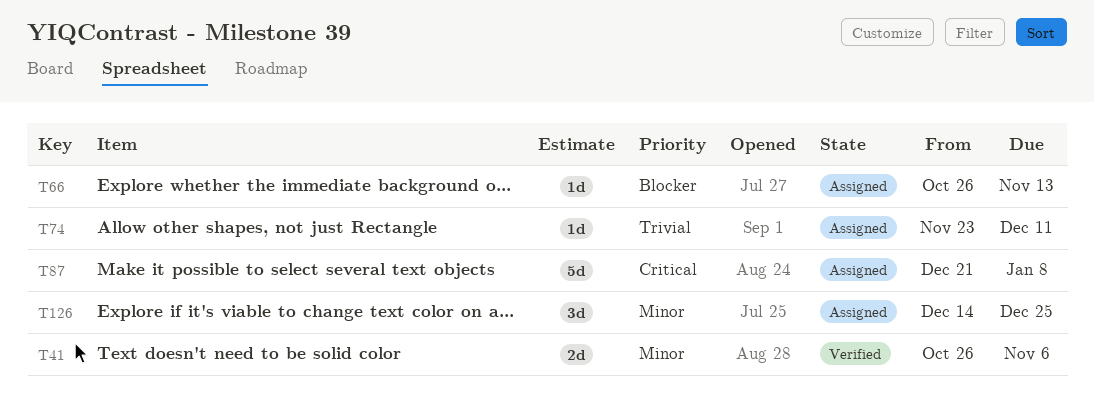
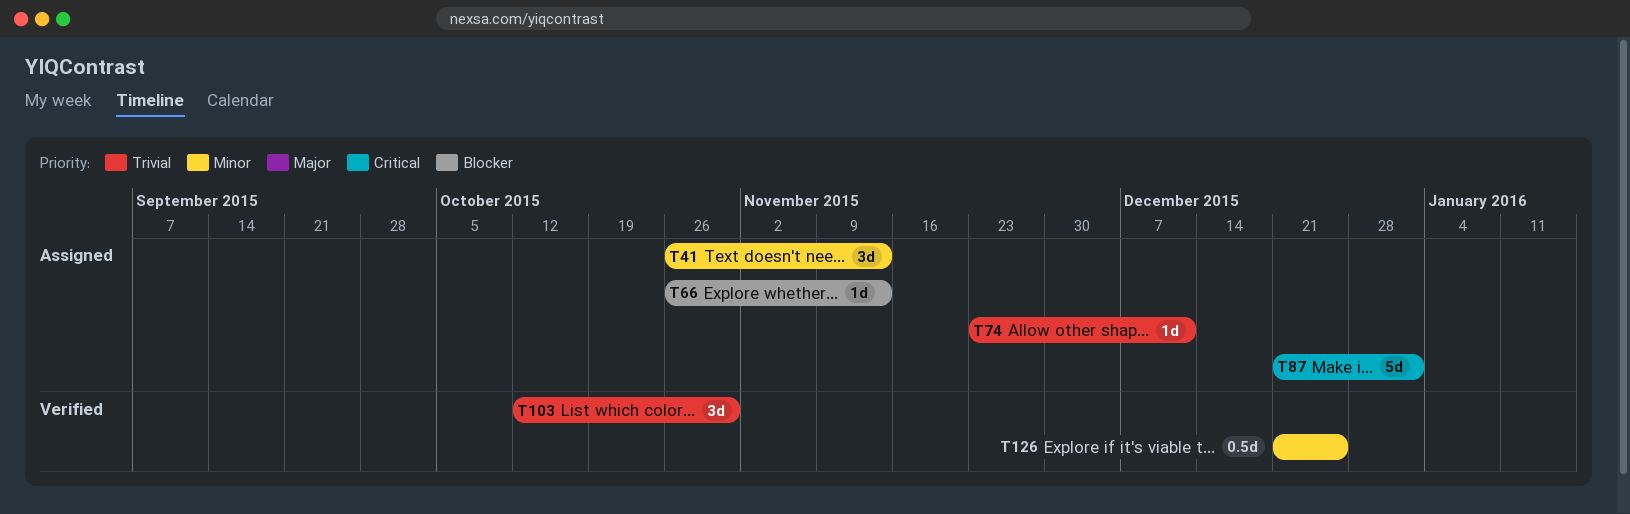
T41, status: Verified -> Assigned
T41, estimate: 2d -> 3d
T41, due: Nov 6 -> Nov 13
T87, due: Jan 8 -> Jan 1
T103: none -> present
T126, status: Assigned -> Verified
T126, estimate: 3d -> 0.5d
T126, start: Dec 14 -> Dec 21

